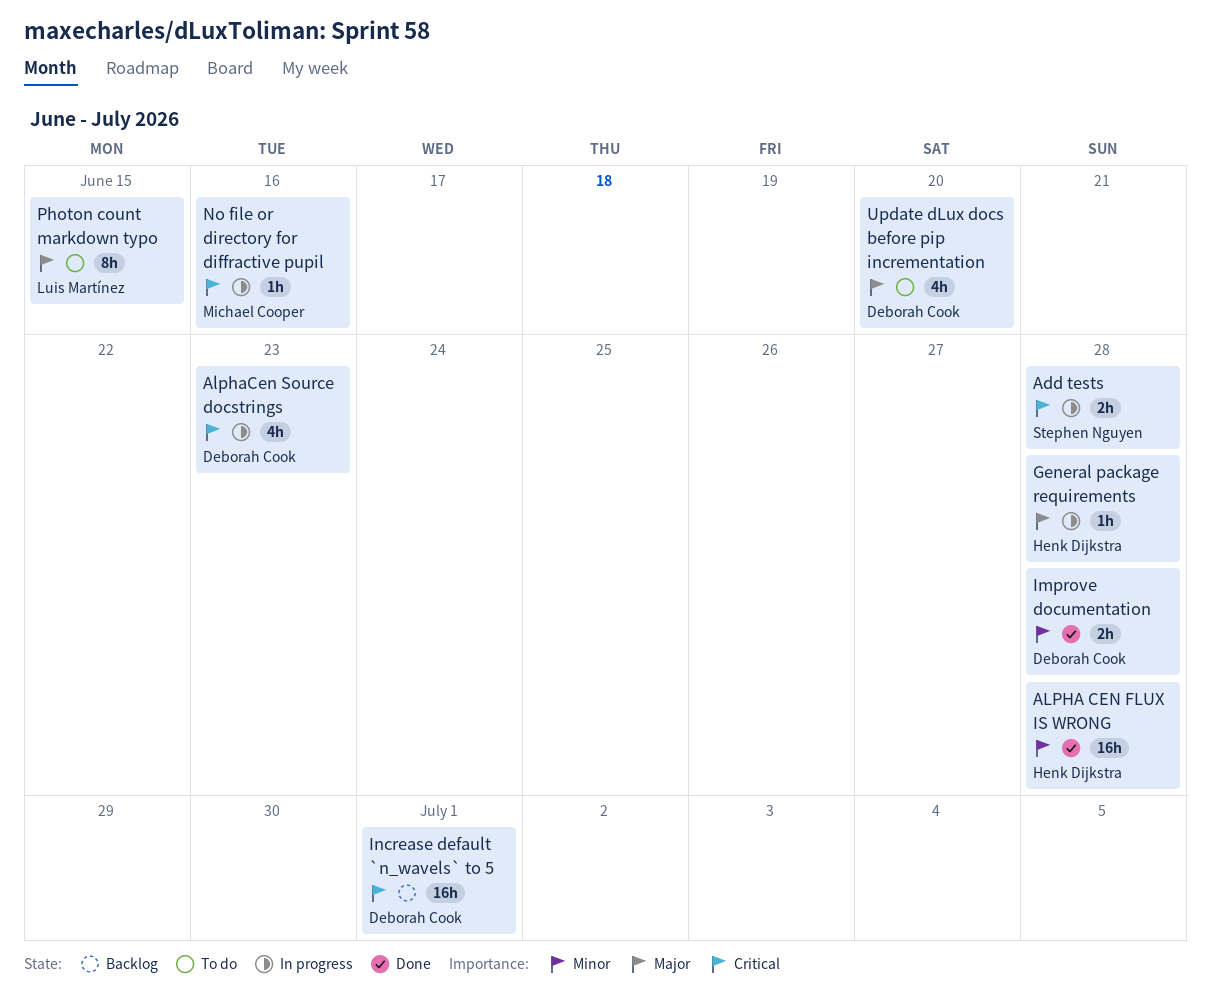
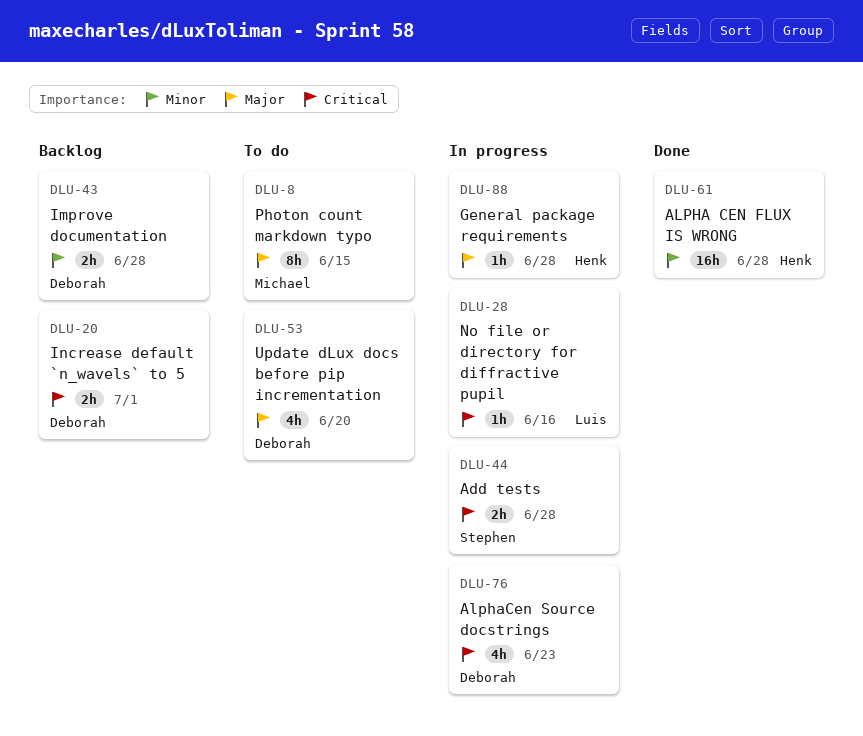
Improve documentation, status: Done -> Backlog
Increase default `n_wavels` to 5, estimate: 16h -> 2h
No file or directory for diffractive pupil, owner: Michael Cooper -> Luis Martínez
Photon count markdown typo, owner: Luis Martínez -> Michael Cooper

